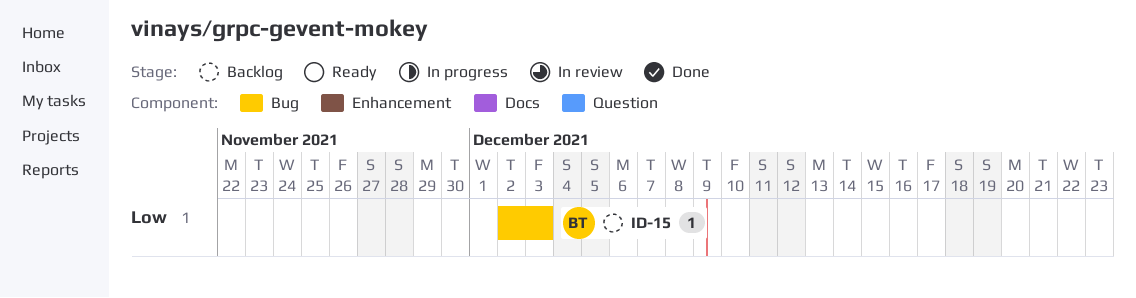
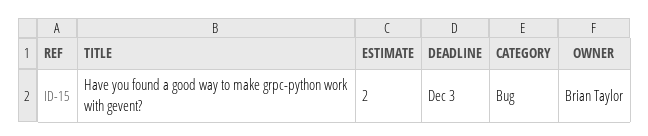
ID-15, estimate: 1 -> 2

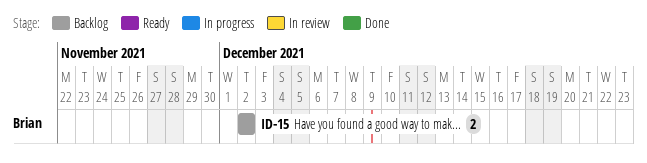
ID-15, due: Dec 3 -> Dec 2

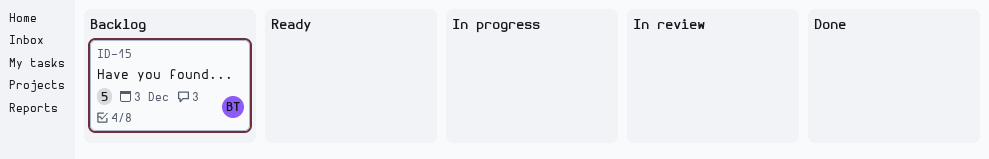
ID-15, estimate: 2 -> 5
ID-15, due: Dec 2 -> Dec 3

